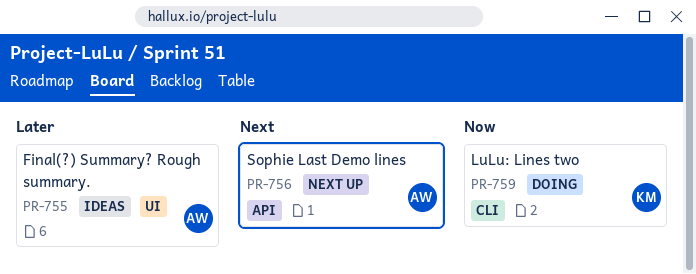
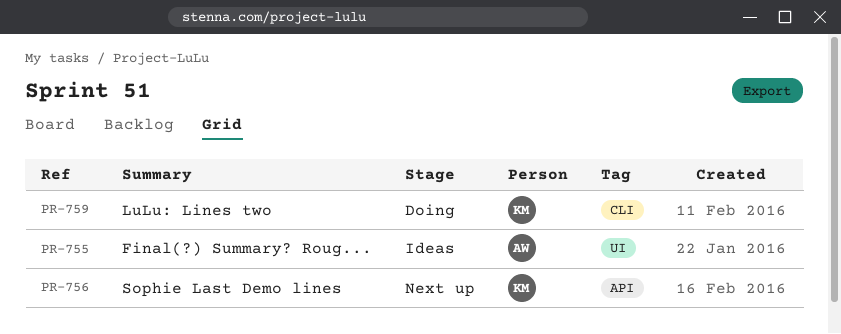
PR-756, owner: AW -> KM

